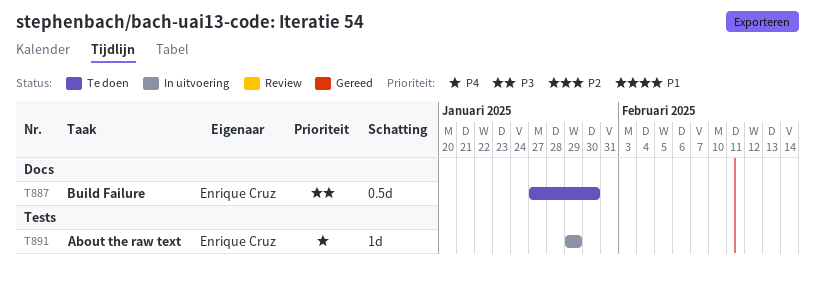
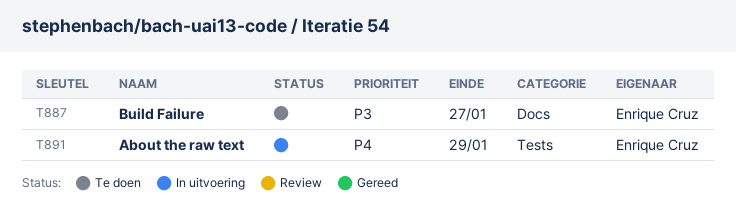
T887, due: Jan 30 -> Jan 27

